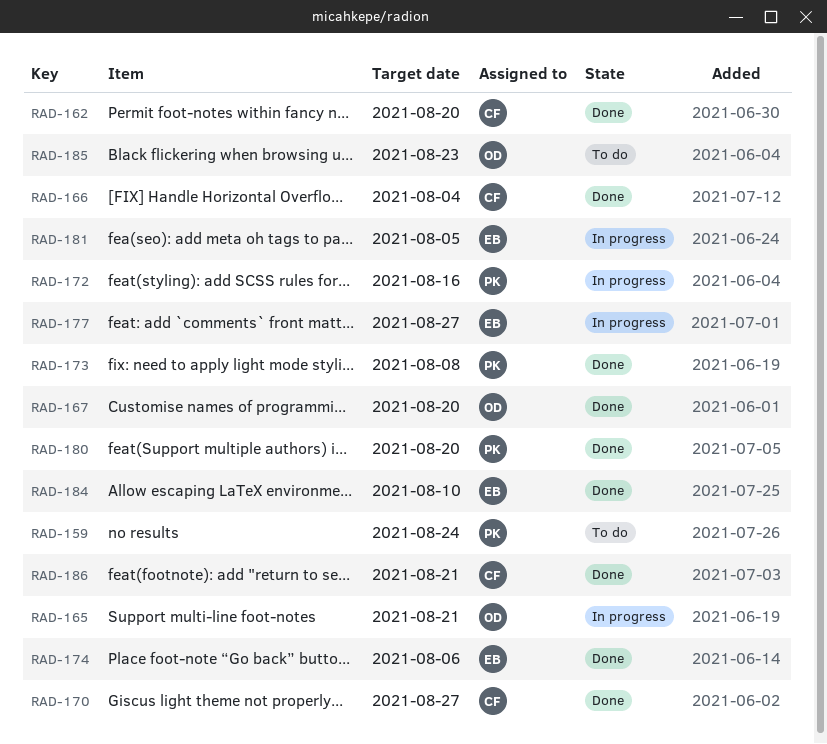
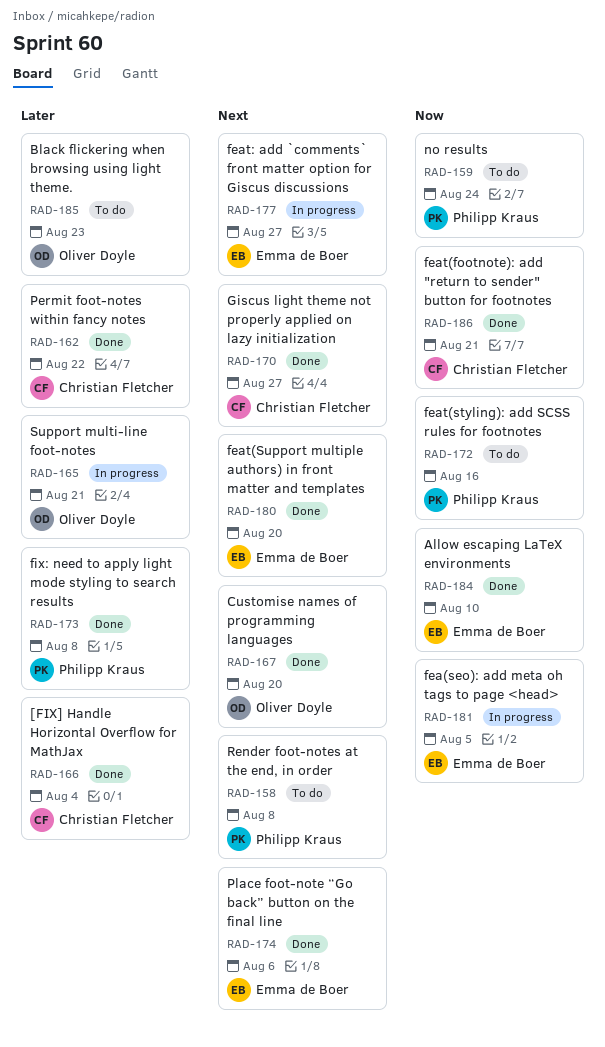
RAD-158: none -> present
RAD-162, due: Aug 20 -> Aug 22
RAD-172, status: In progress -> To do
RAD-180, owner: Philipp Kraus -> Emma de Boer

